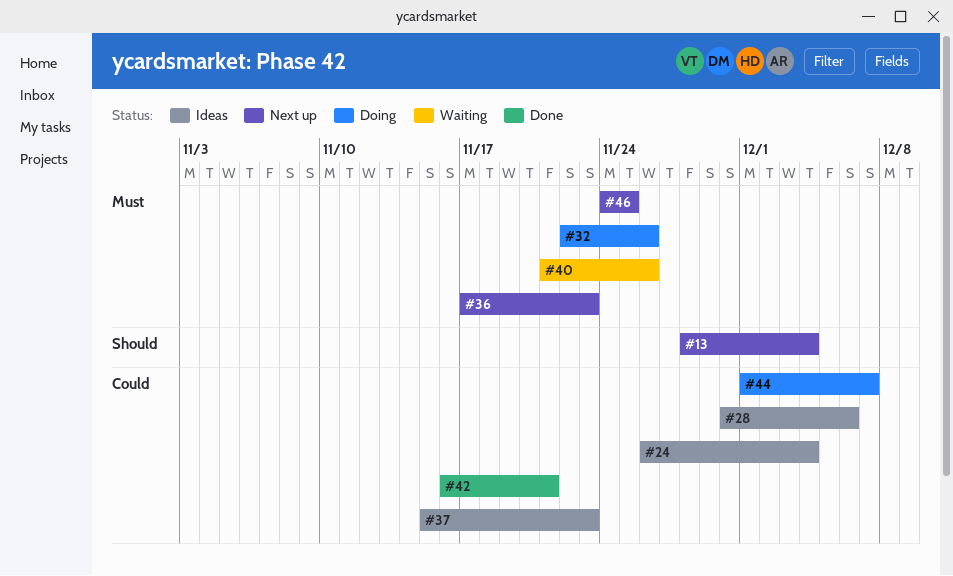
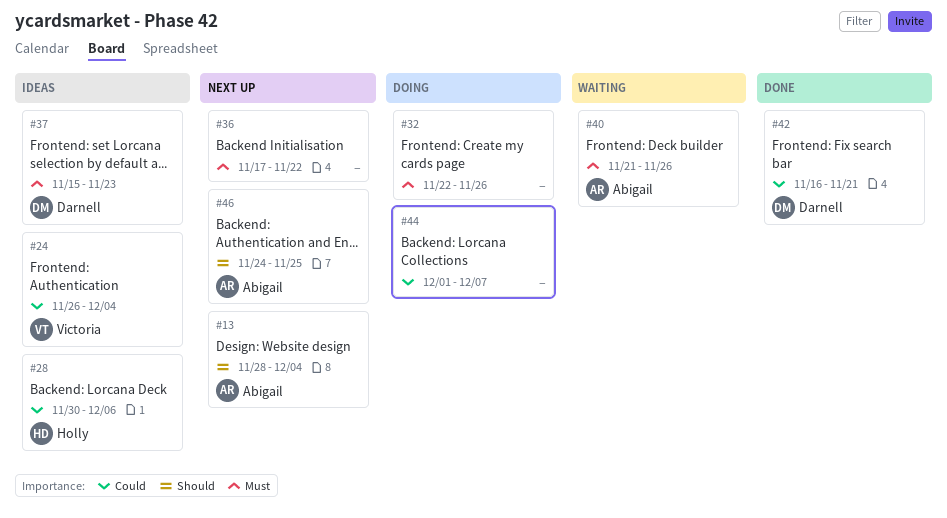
#36, due: Nov 23 -> Nov 22
#37, priority: Could -> Must
#46, priority: Must -> Should

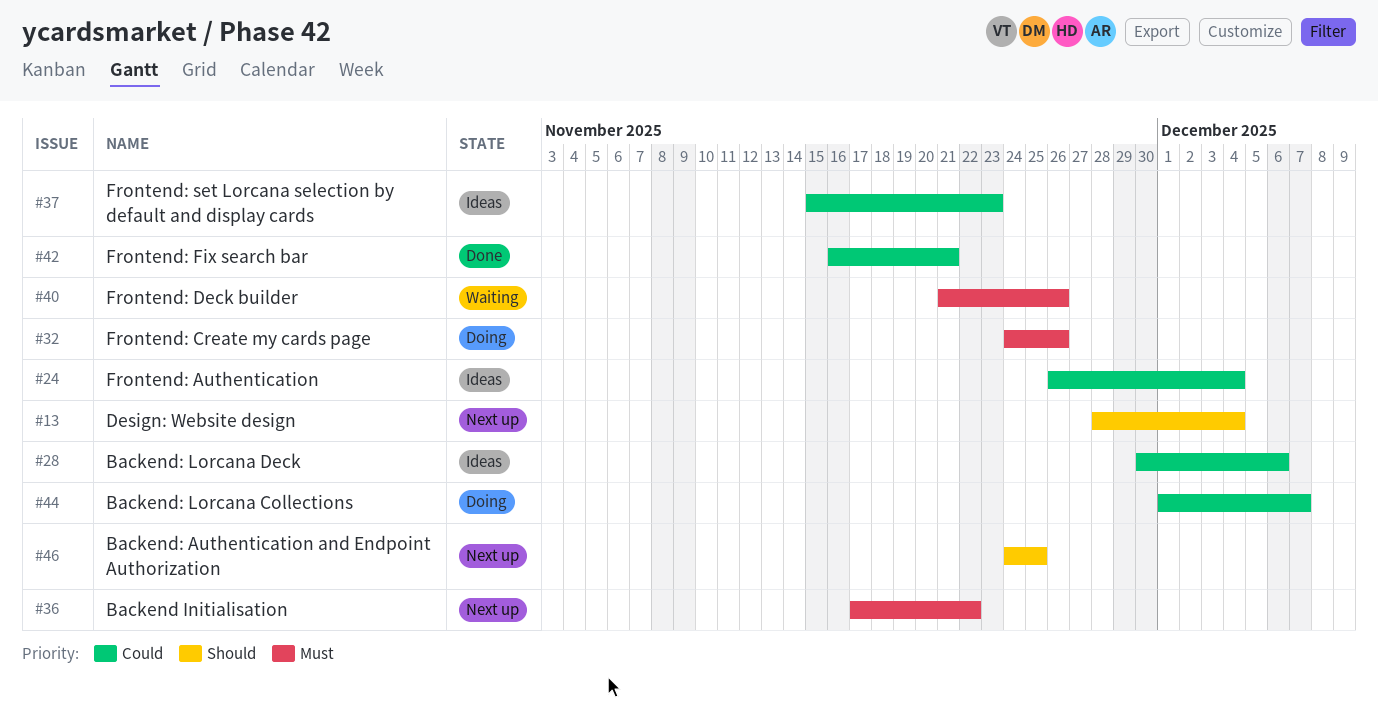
#32, start: Nov 22 -> Nov 24
#37, priority: Must -> Could

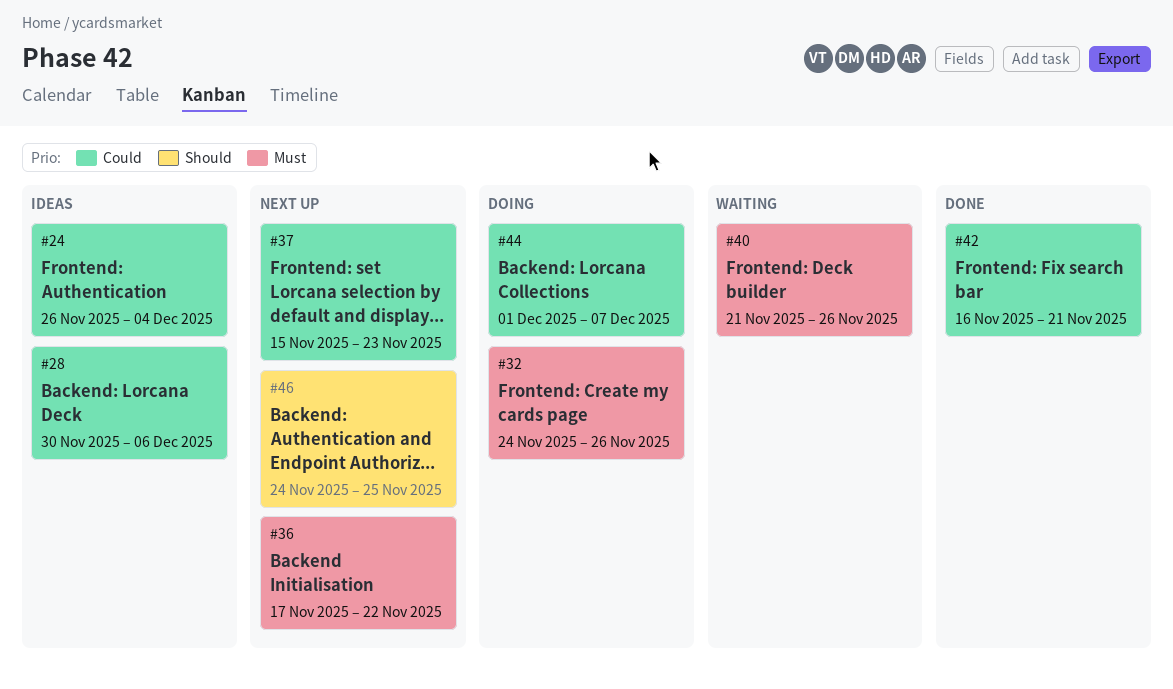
#13: present -> none
#37, status: Ideas -> Next up

